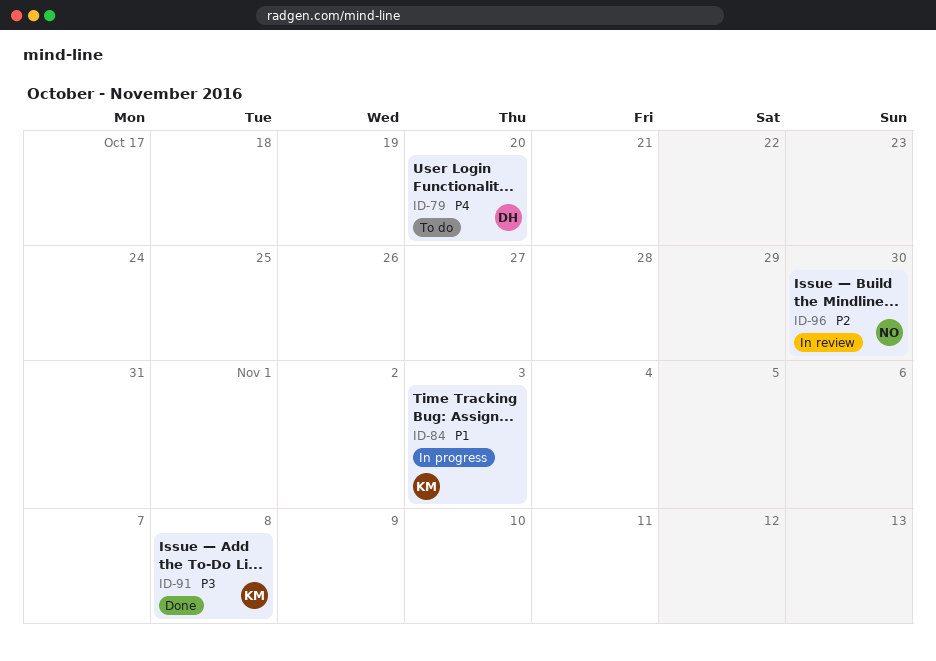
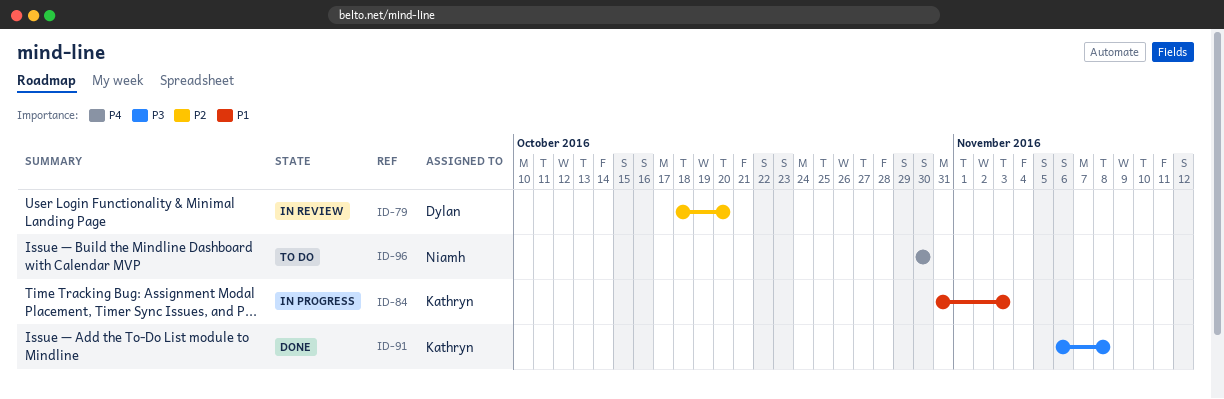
ID-79, status: To do -> In review
ID-79, priority: P4 -> P2
ID-96, status: In review -> To do
ID-96, priority: P2 -> P4

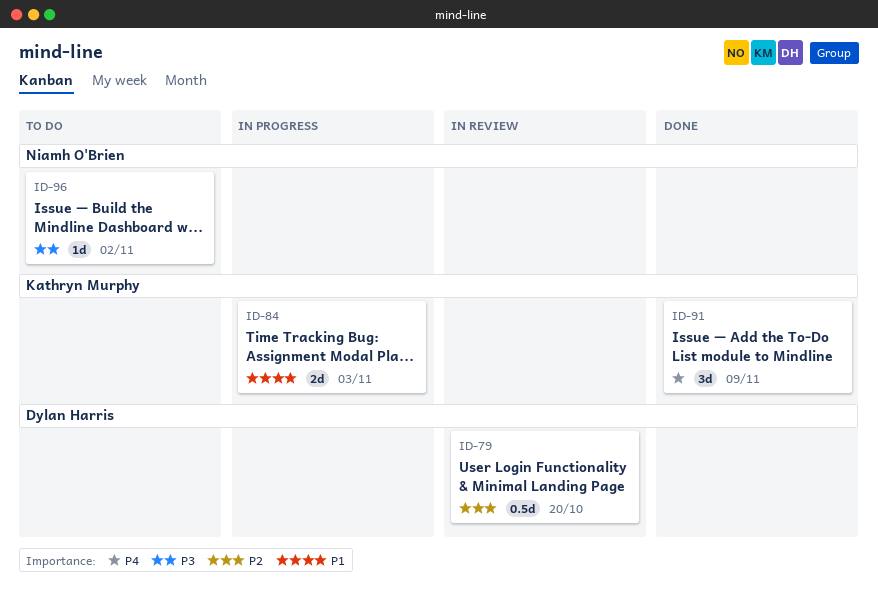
ID-91, priority: P3 -> P4
ID-91, due: Nov 8 -> Nov 9
ID-96, priority: P4 -> P3
ID-96, due: Oct 30 -> Nov 2

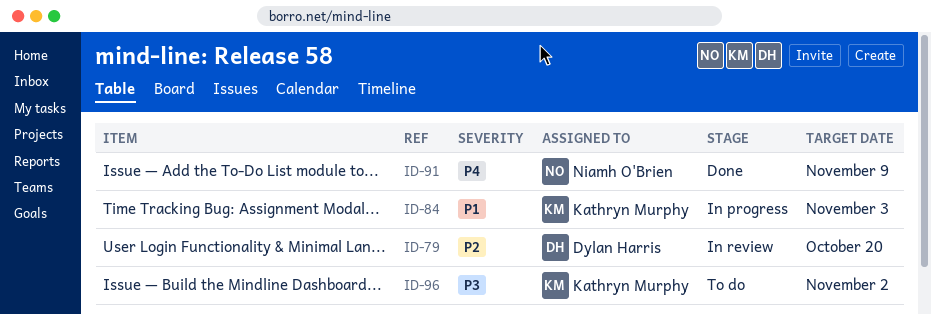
ID-91, owner: Kathryn Murphy -> Niamh O'Brien
ID-96, owner: Niamh O'Brien -> Kathryn Murphy

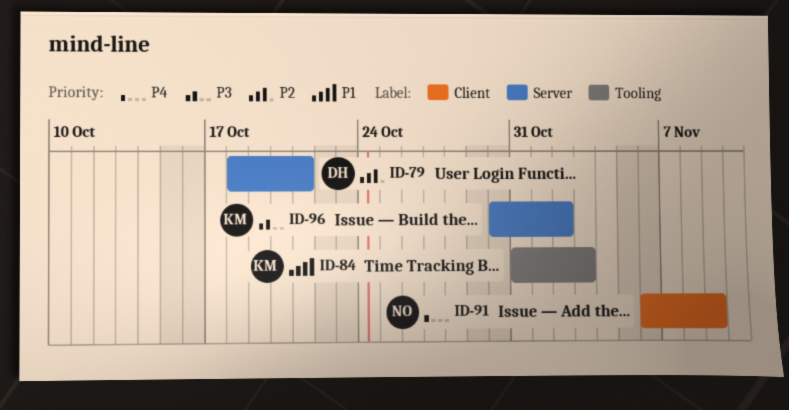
ID-79, due: Oct 20 -> Oct 21

